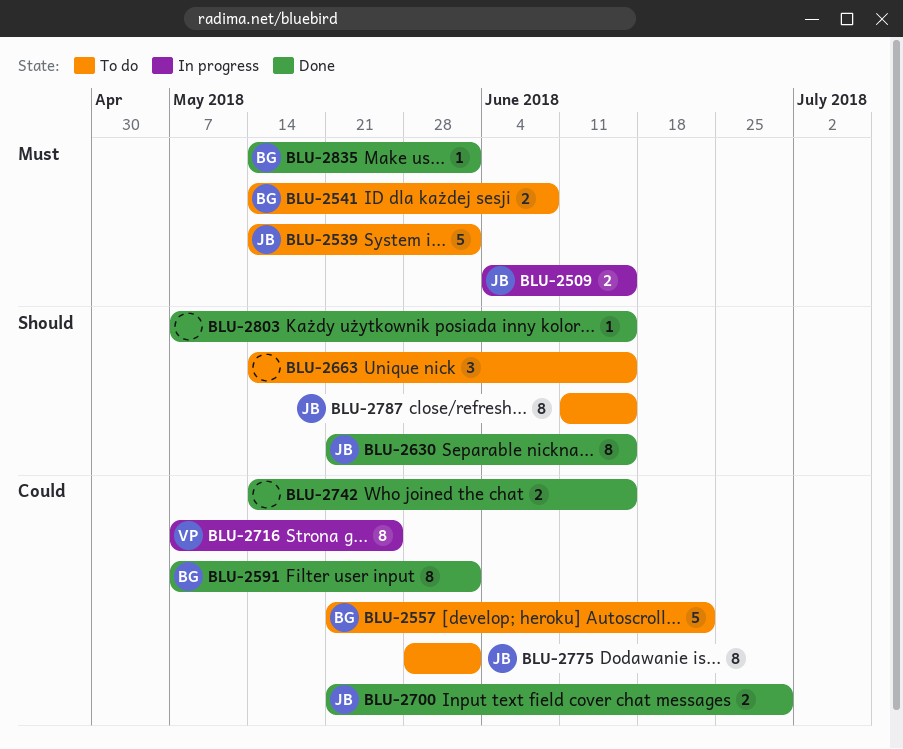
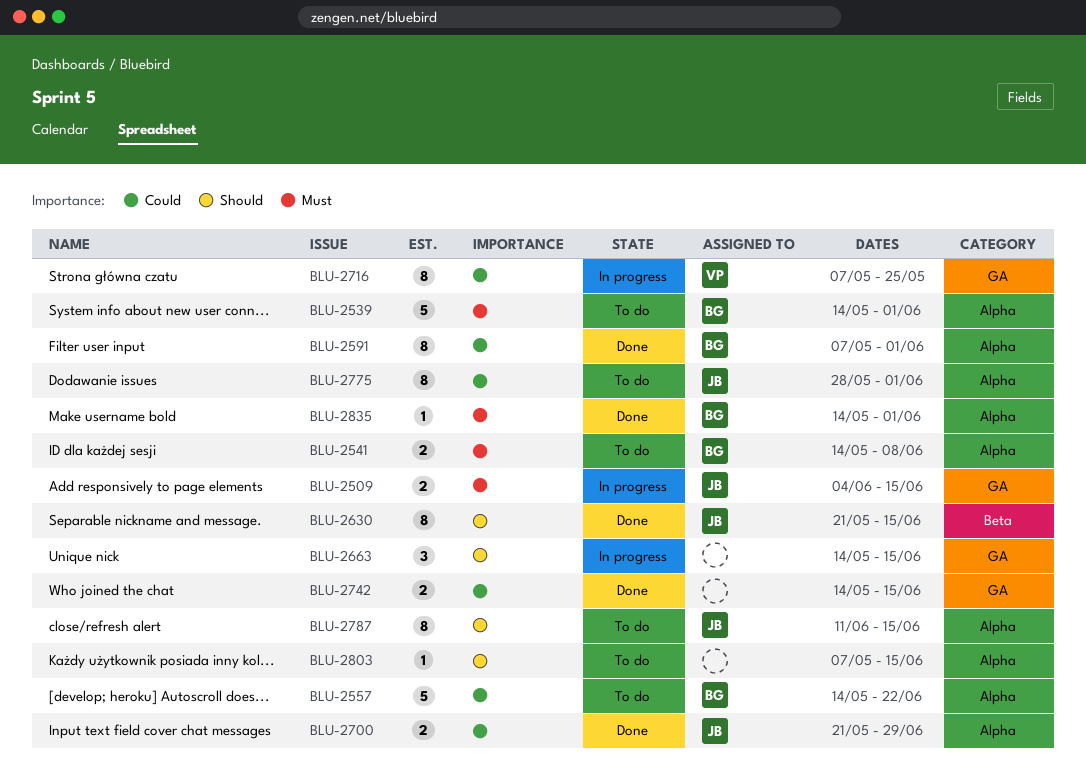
BLU-2539, owner: JB -> BG
BLU-2557, start: May 21 -> May 14
BLU-2663, status: To do -> In progress
BLU-2803, status: Done -> To do

